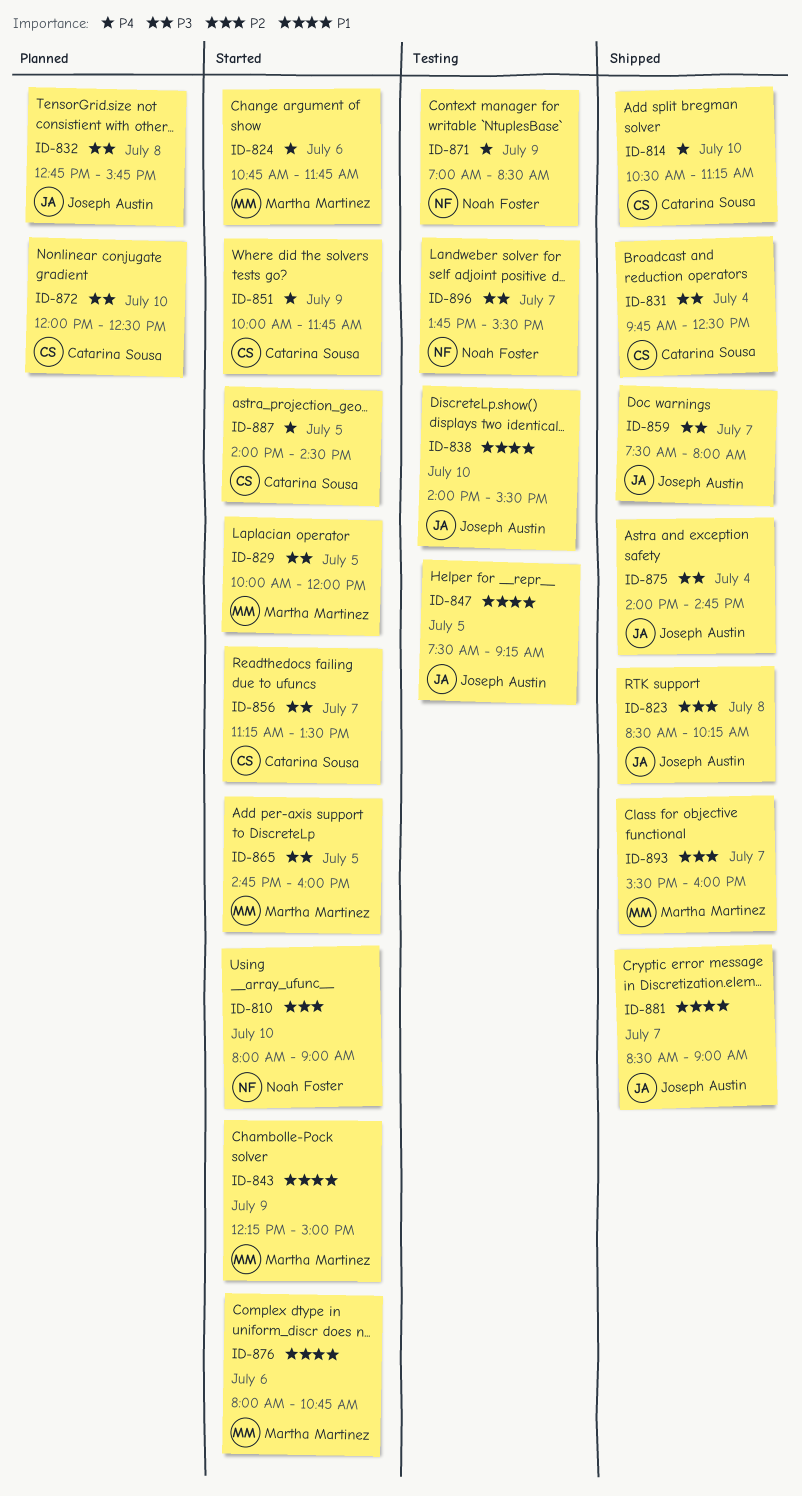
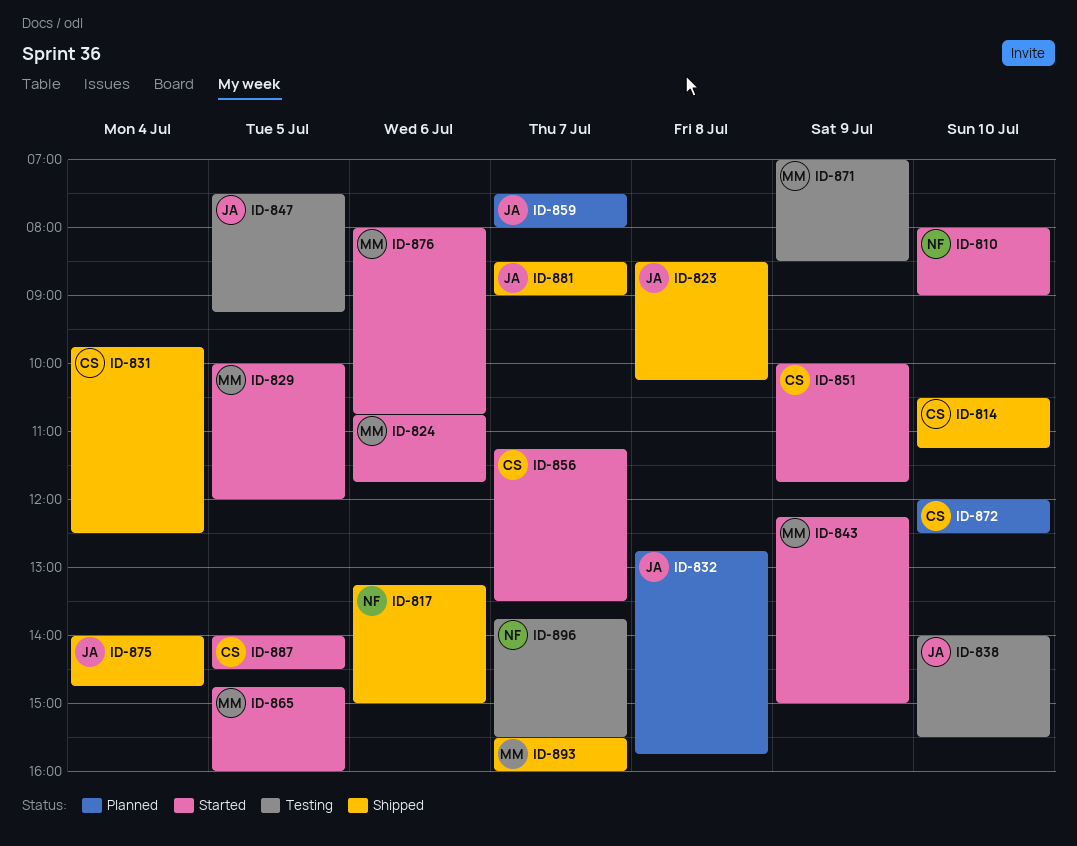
ID-817: none -> present
ID-859, status: Shipped -> Planned
ID-871, owner: Noah Foster -> Martha Martinez

